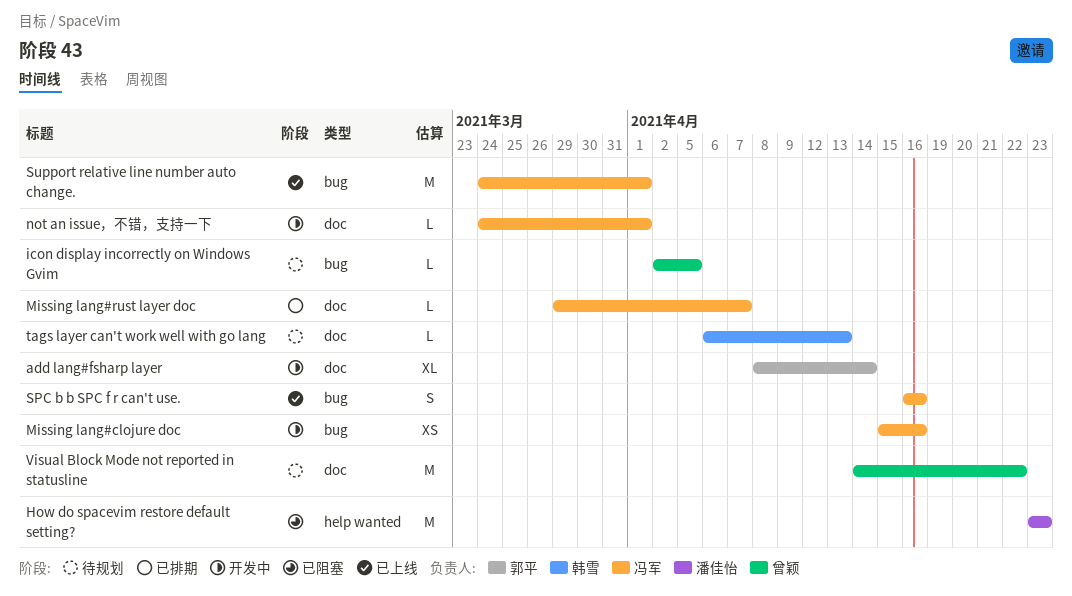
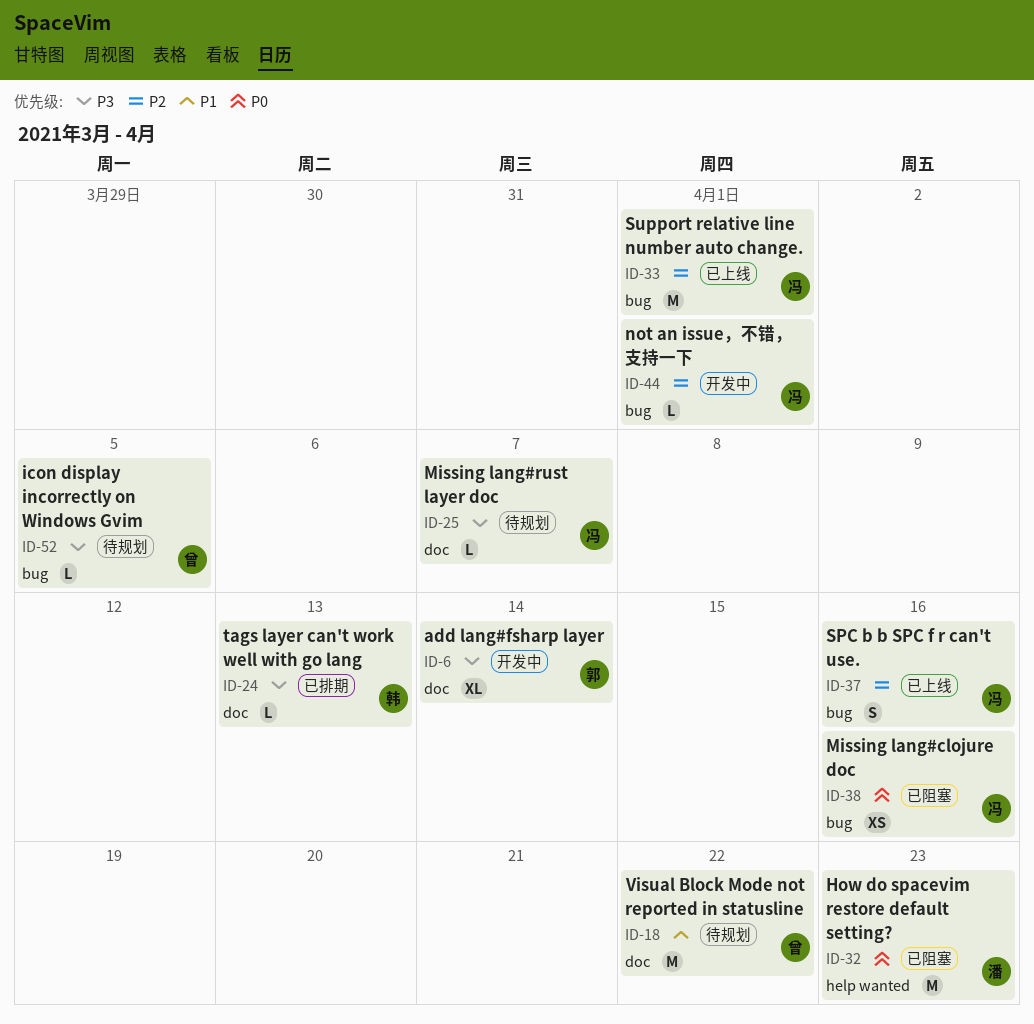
Missing lang#clojure doc, status: 开发中 -> 已阻塞
Missing lang#rust layer doc, status: 已排期 -> 待规划
not an issue，不错，支持一下, label: doc -> bug
tags layer can't work well with go lang, status: 待规划 -> 已排期

